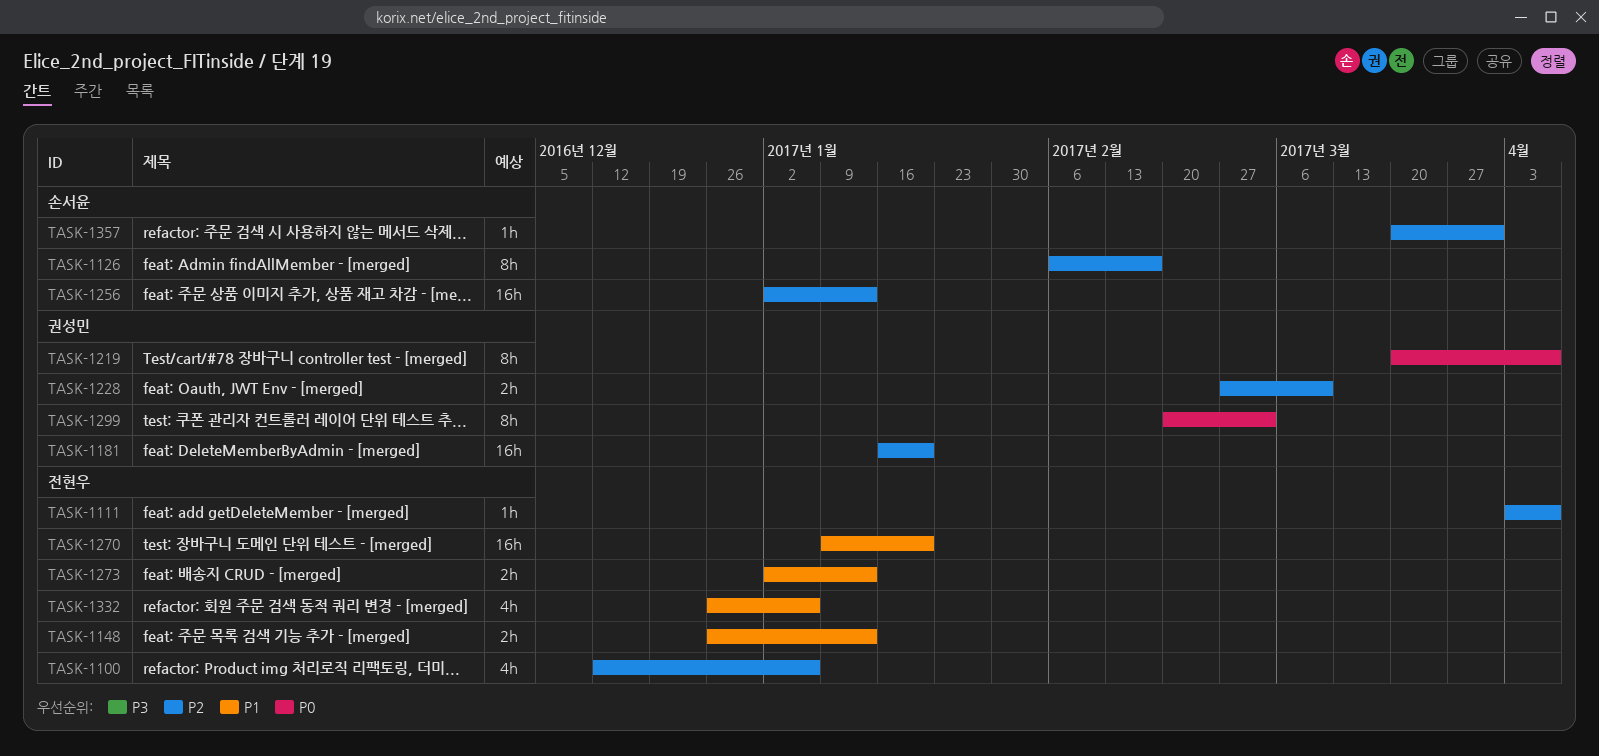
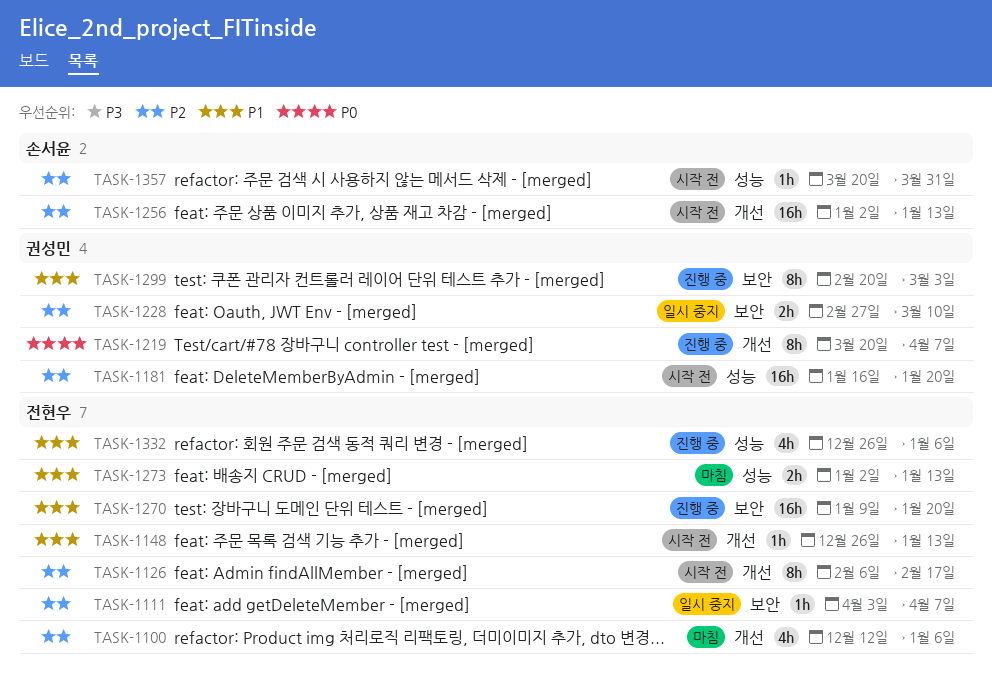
TASK-1126, owner: 손서윤 -> 전현우
TASK-1148, estimate: 2h -> 1h
TASK-1299, priority: P0 -> P1

